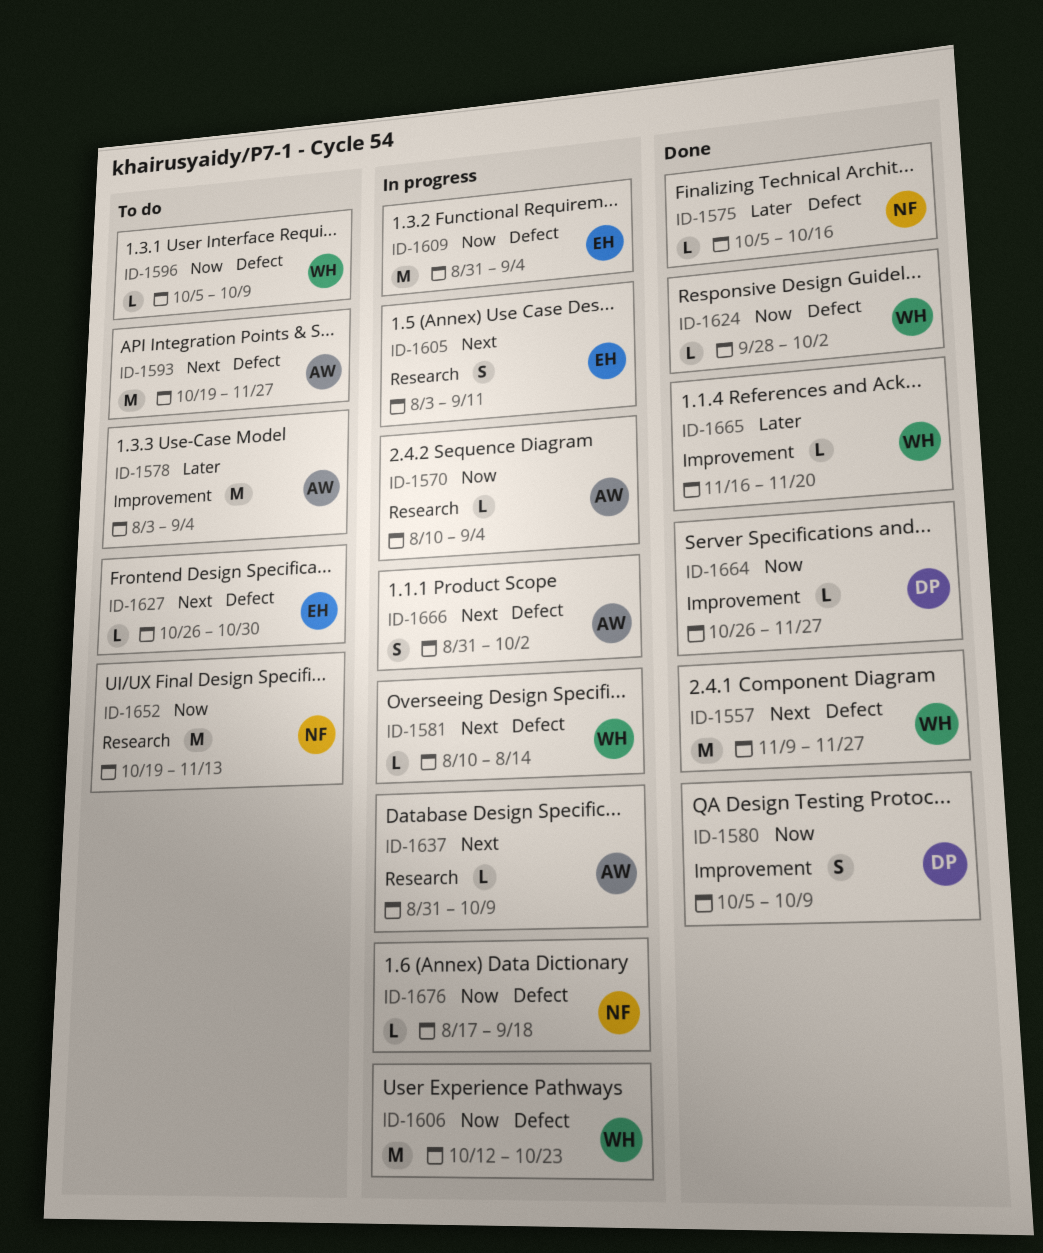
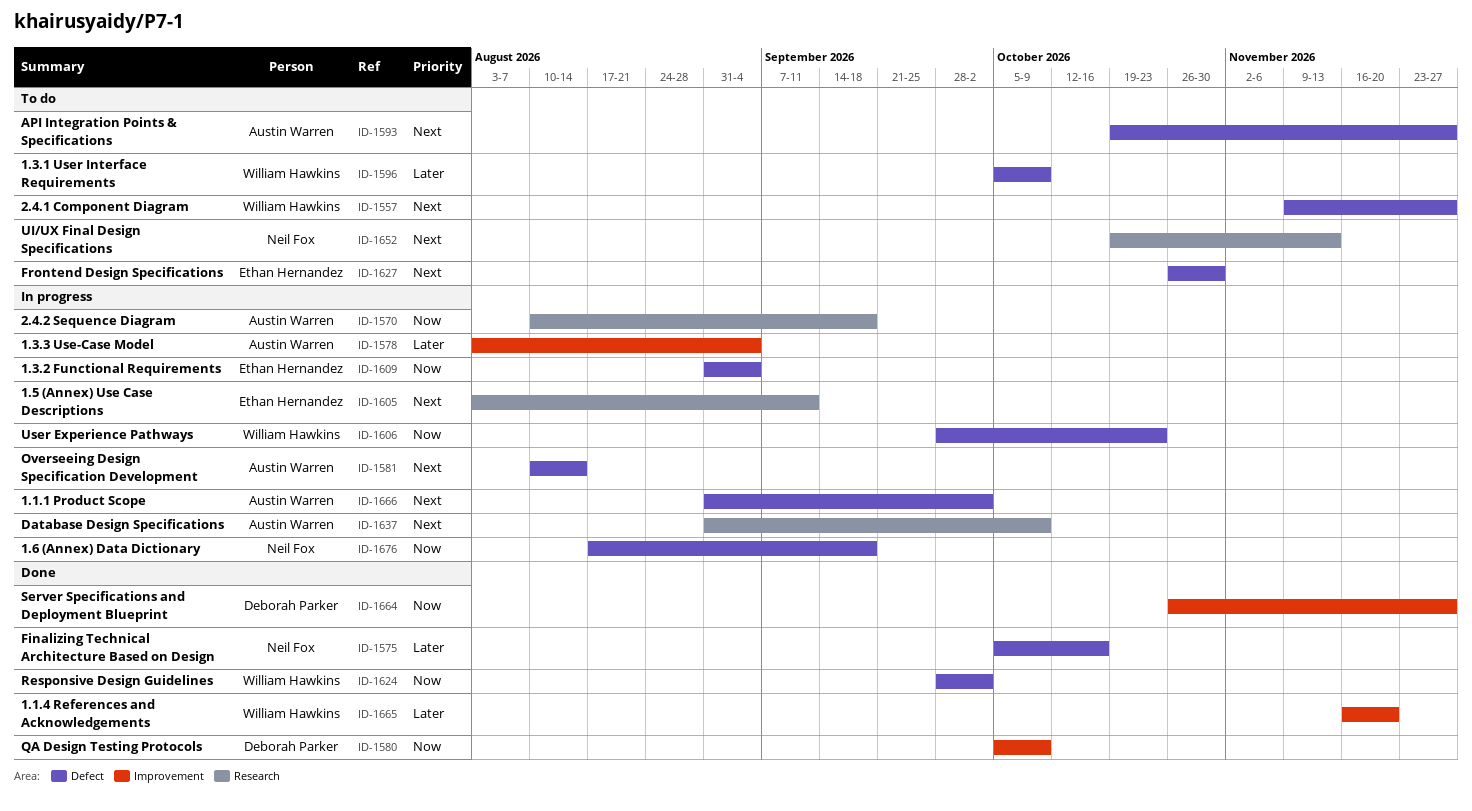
ID-1557, status: Done -> To do
ID-1570, due: Sep 4 -> Sep 18
ID-1578, status: To do -> In progress
ID-1581, owner: William Hawkins -> Austin Warren
ID-1596, priority: Now -> Later
ID-1606, start: Oct 12 -> Sep 28
ID-1652, priority: Now -> Next

